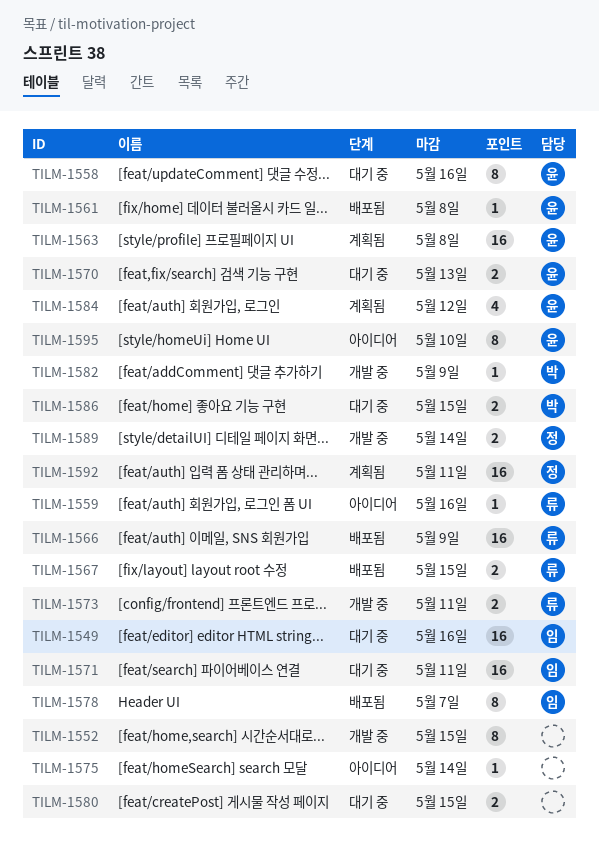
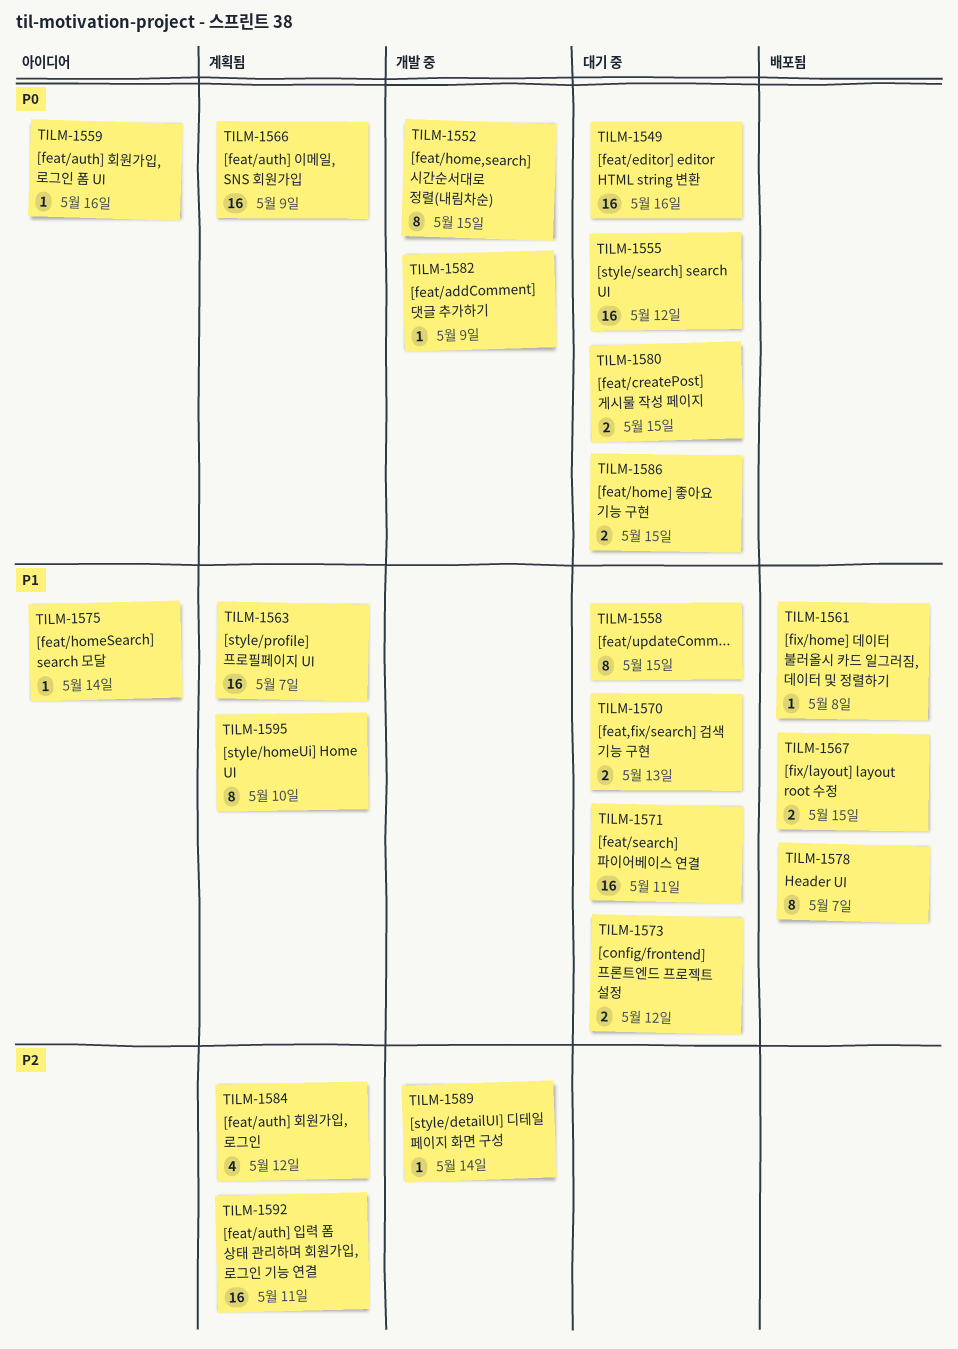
TILM-1555: none -> present
TILM-1558, due: May 16 -> May 15
TILM-1563, due: May 8 -> May 7
TILM-1566, status: 배포됨 -> 계획됨
TILM-1573, status: 개발 중 -> 대기 중
TILM-1573, due: May 11 -> May 12
TILM-1589, estimate: 2 -> 1
TILM-1595, status: 아이디어 -> 계획됨

